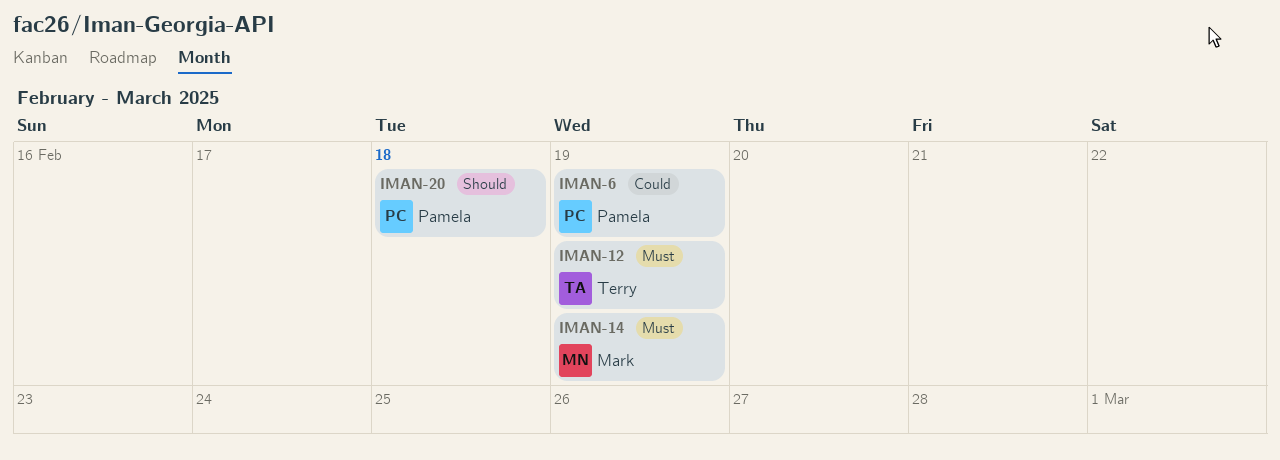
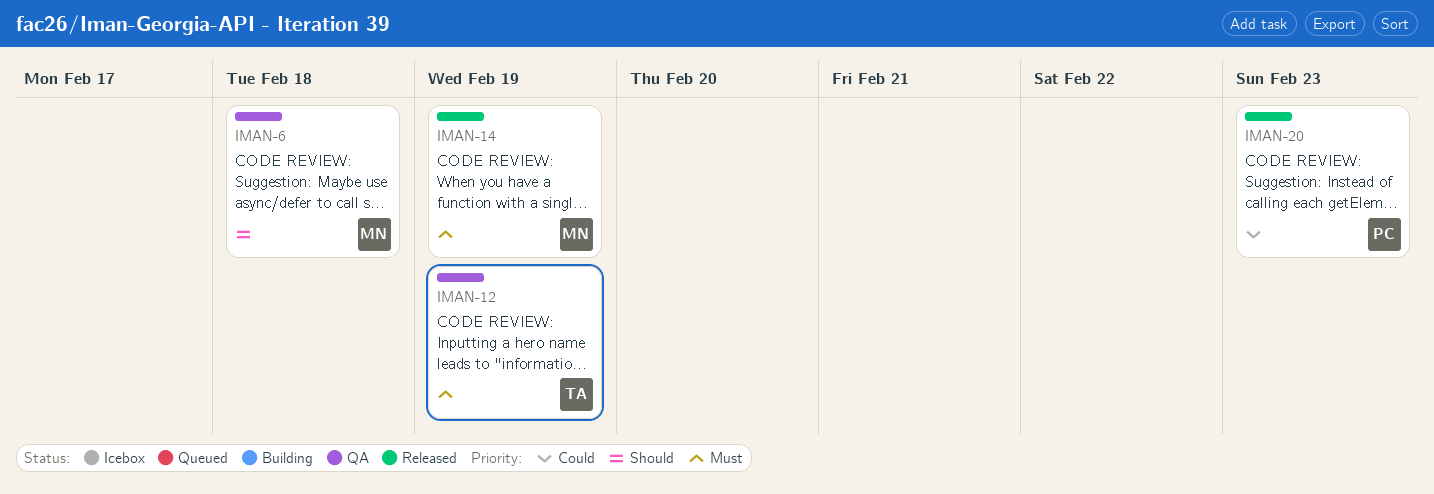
IMAN-6, owner: Pamela -> Mark
IMAN-6, priority: Could -> Should
IMAN-6, due: Feb 19 -> Feb 18
IMAN-20, priority: Should -> Could
IMAN-20, due: Feb 18 -> Feb 23

